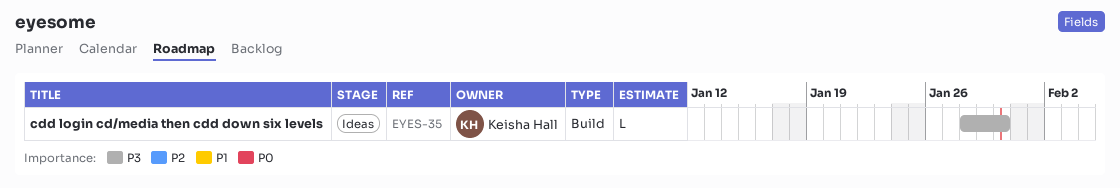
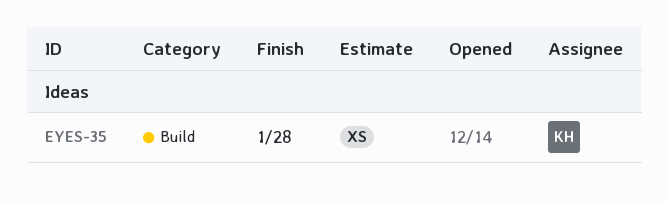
EYES-35, estimate: L -> XS
EYES-35, due: Jan 30 -> Jan 28

